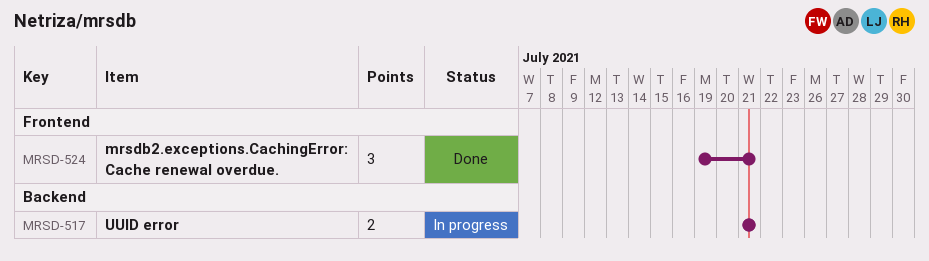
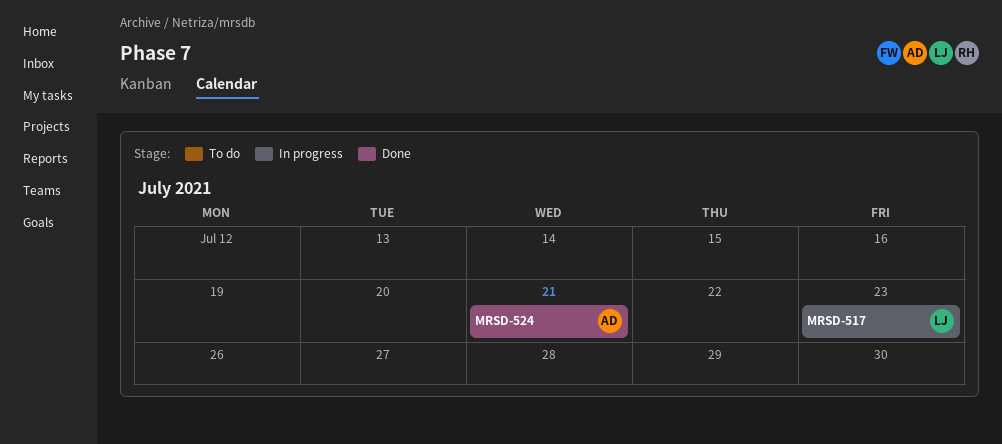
MRSD-517, due: Jul 21 -> Jul 23

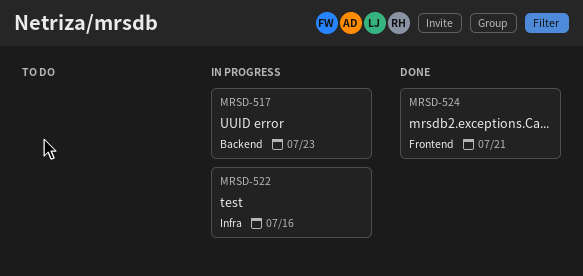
MRSD-522: none -> present

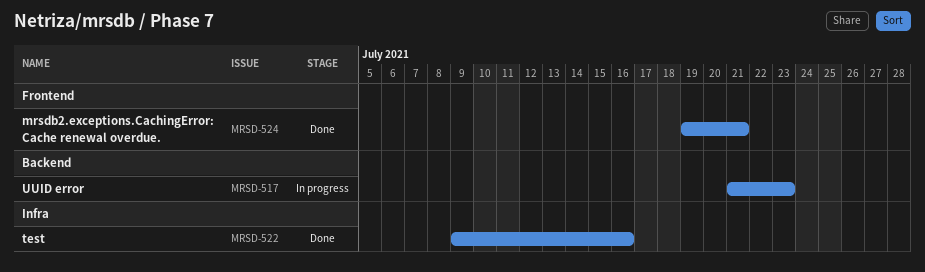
MRSD-522, status: In progress -> Done

